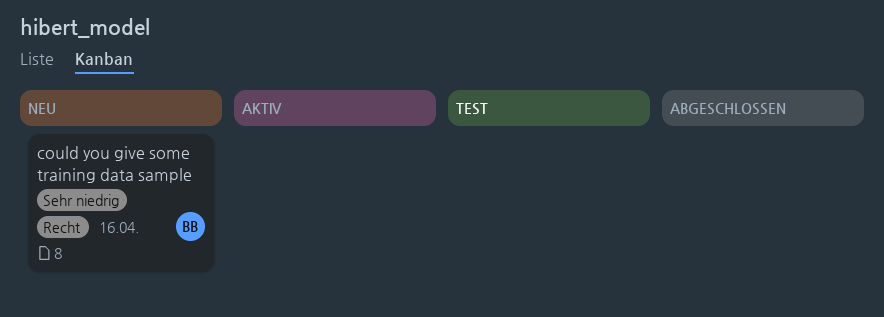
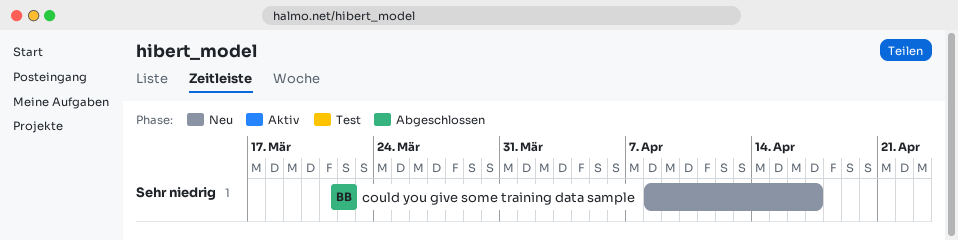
could you give some training data sample, due: Apr 16 -> Apr 17

